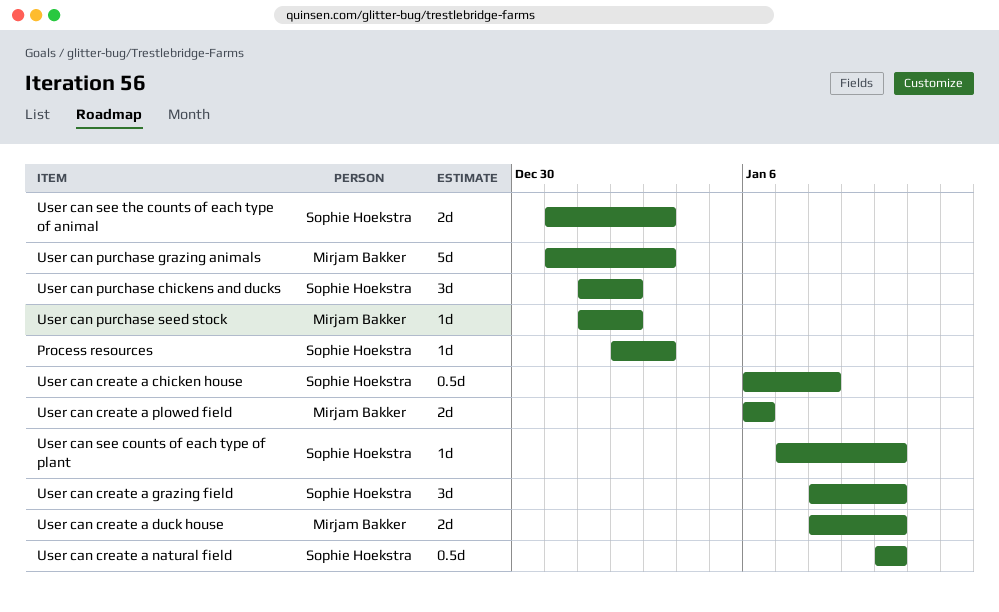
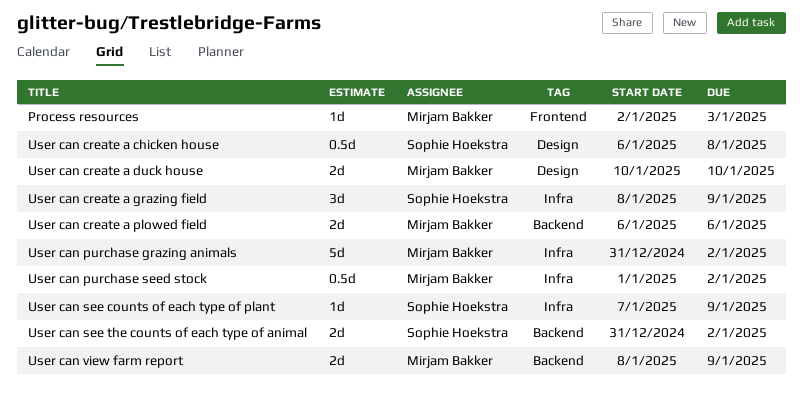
Process resources, owner: Sophie Hoekstra -> Mirjam Bakker
User can create a duck house, start: Jan 8 -> Jan 10
User can create a grazing field, due: Jan 10 -> Jan 9
User can create a natural field: present -> none
User can purchase chickens and ducks: present -> none
User can purchase grazing animals, due: Jan 3 -> Jan 2
User can purchase seed stock, estimate: 1d -> 0.5d
User can see counts of each type of plant, due: Jan 10 -> Jan 9
User can see the counts of each type of animal, due: Jan 3 -> Jan 2
User can view farm report: none -> present

